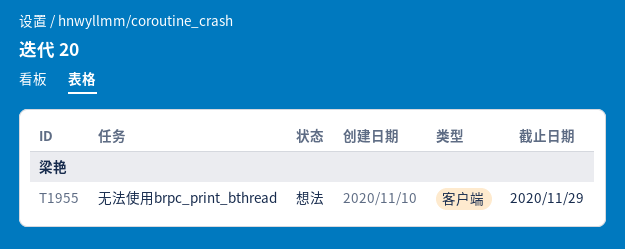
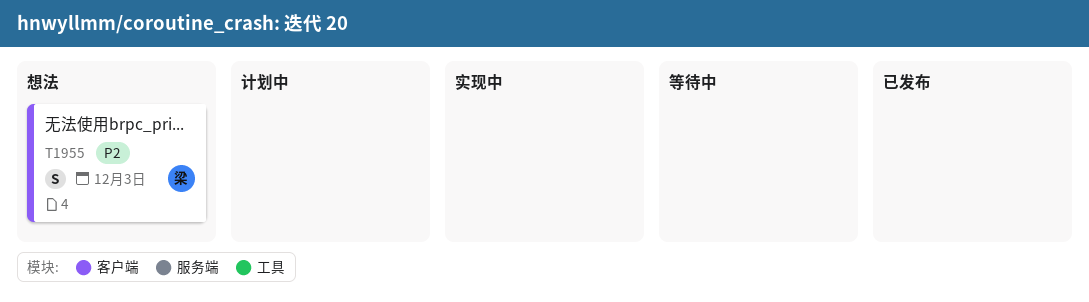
T1955, due: Nov 29 -> Dec 3

